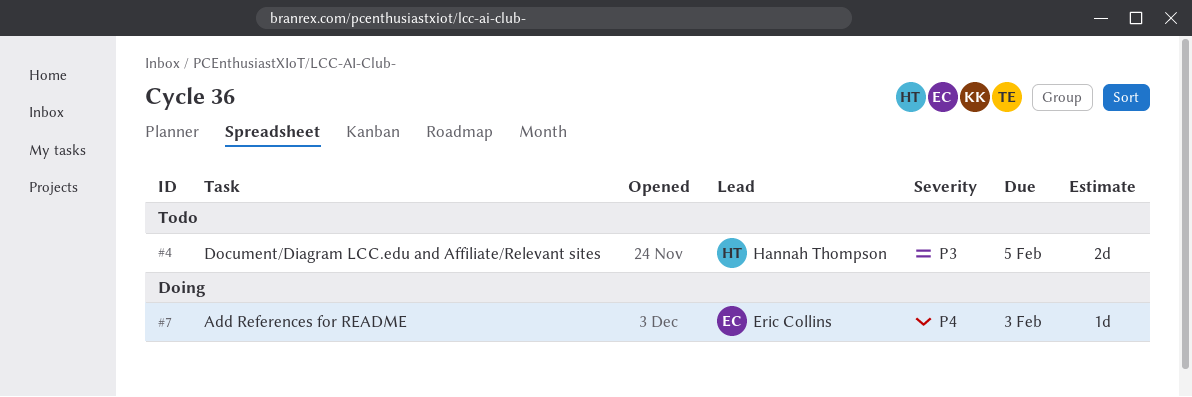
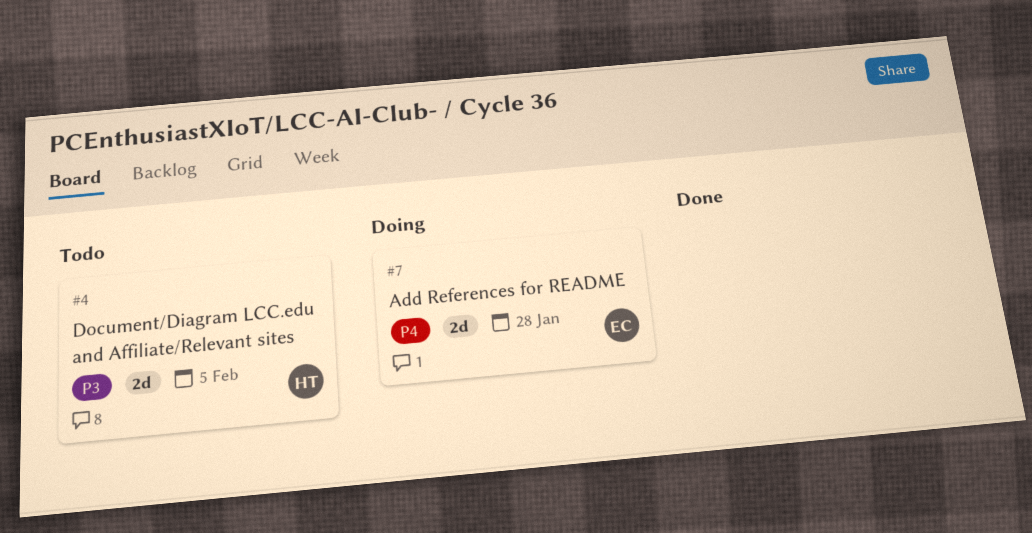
#7, estimate: 1d -> 2d
#7, due: Feb 3 -> Jan 28

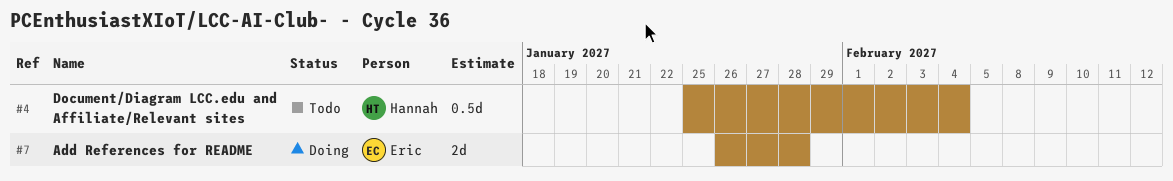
#4, estimate: 2d -> 0.5d
#4, due: Feb 5 -> Feb 4

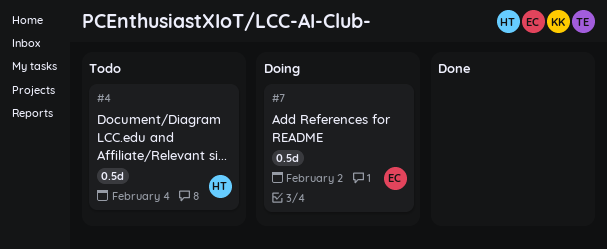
#7, estimate: 2d -> 0.5d
#7, due: Jan 28 -> Feb 2

